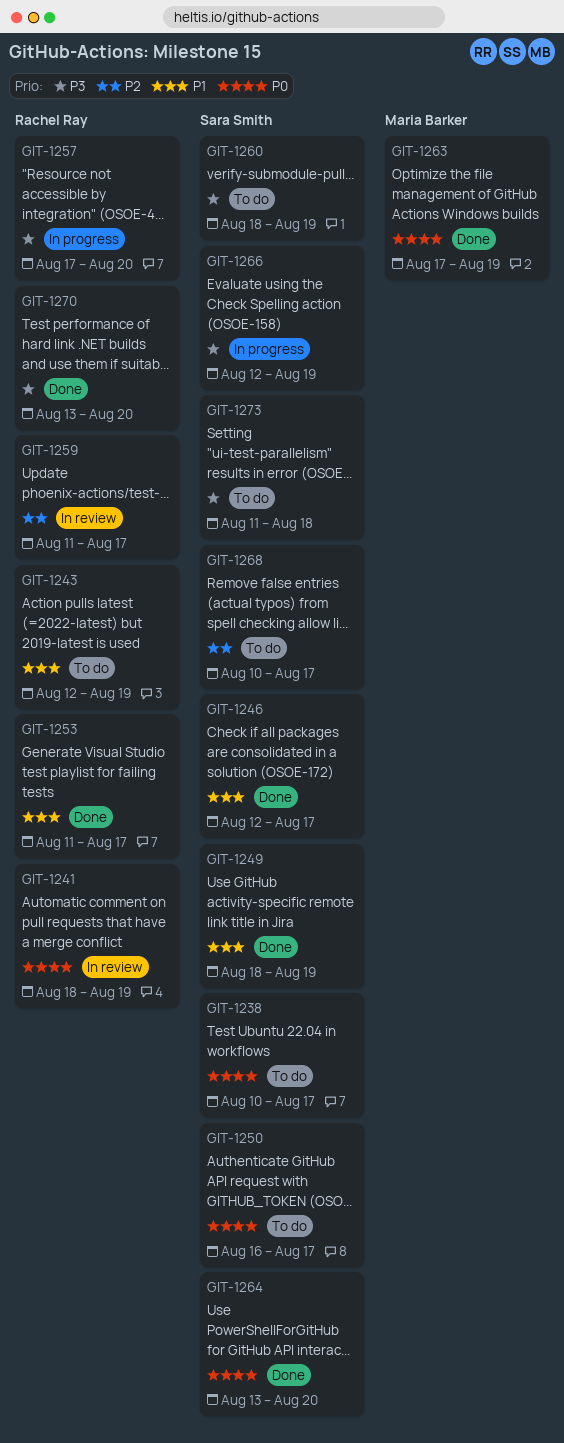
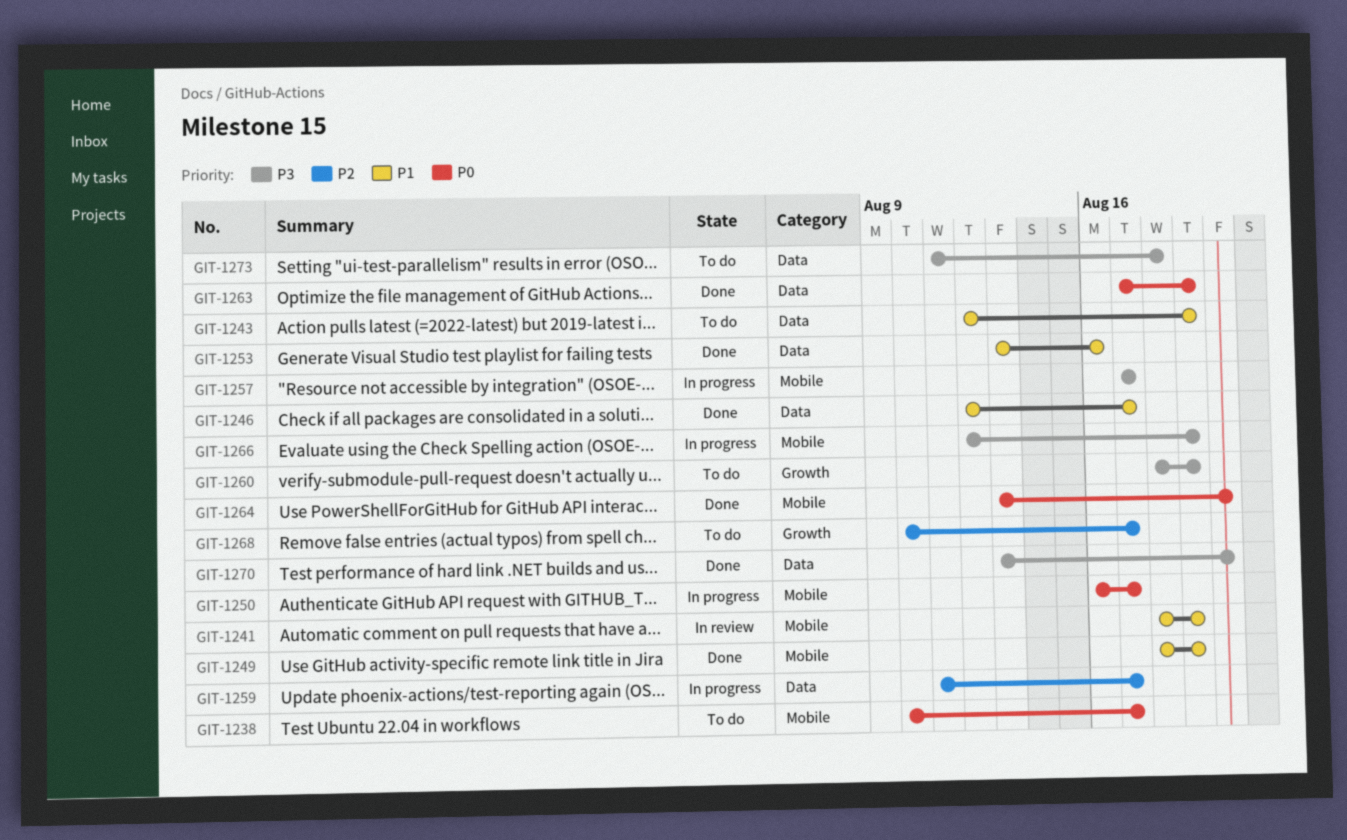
GIT-1241, priority: P0 -> P1
GIT-1250, status: To do -> In progress
GIT-1253, start: Aug 11 -> Aug 13
GIT-1253, due: Aug 17 -> Aug 16
GIT-1257, due: Aug 20 -> Aug 17
GIT-1259, status: In review -> In progress

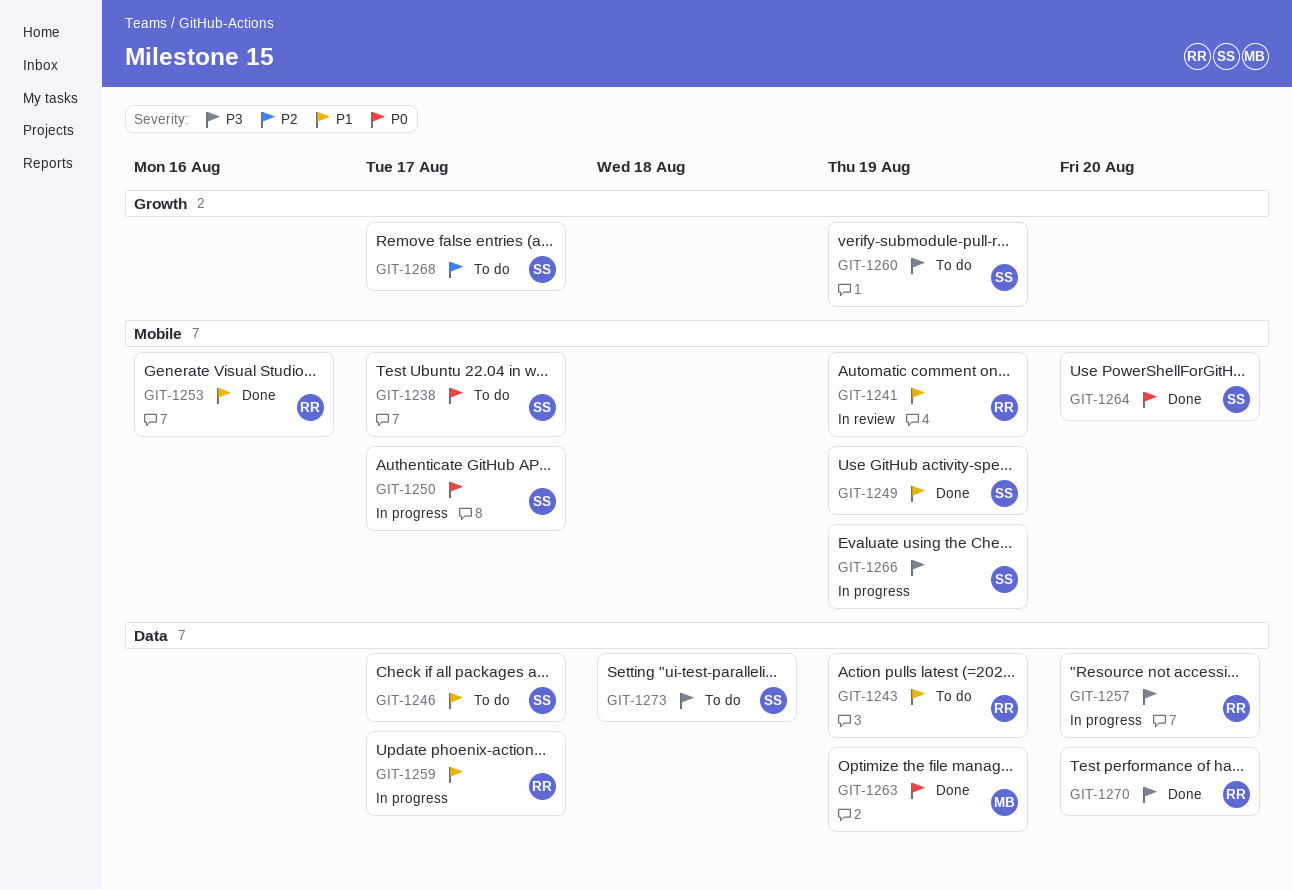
GIT-1246, status: Done -> To do
GIT-1253, label: Data -> Mobile
GIT-1257, label: Mobile -> Data
GIT-1257, due: Aug 17 -> Aug 20
GIT-1259, priority: P2 -> P1

